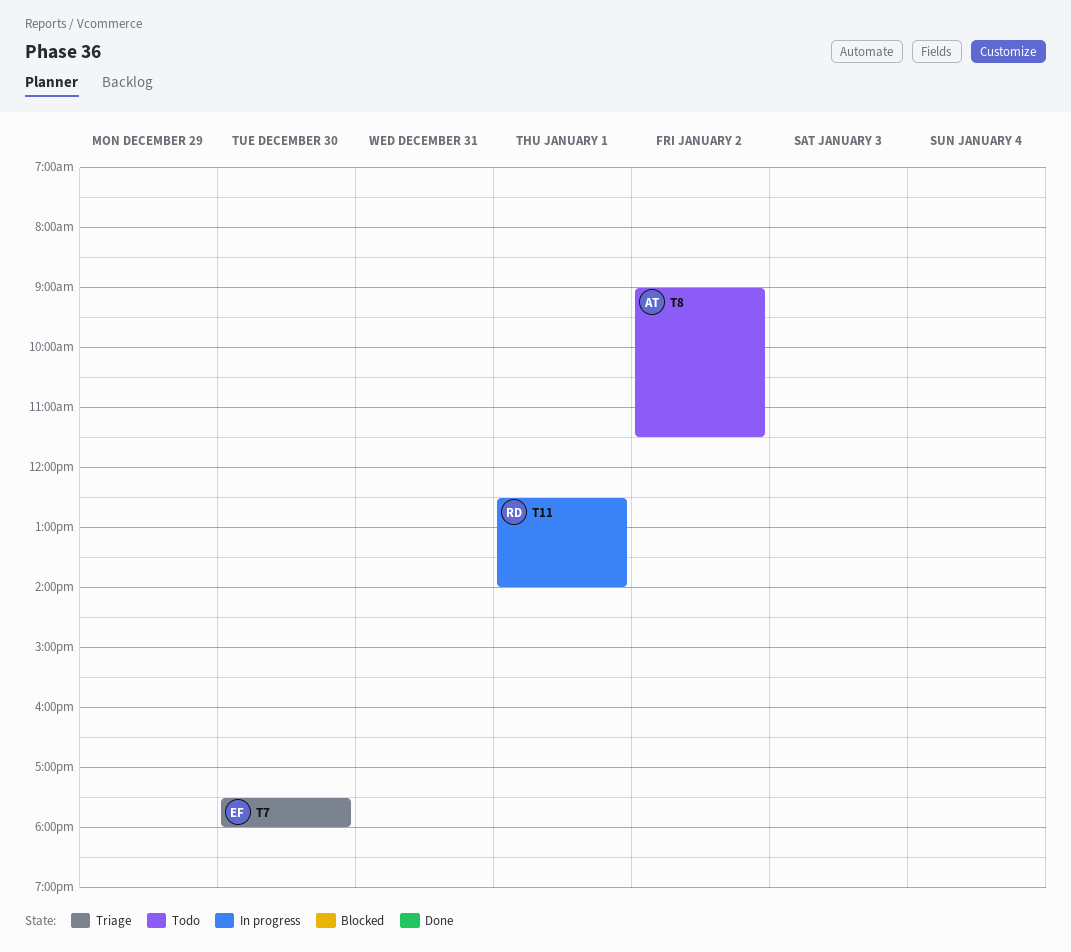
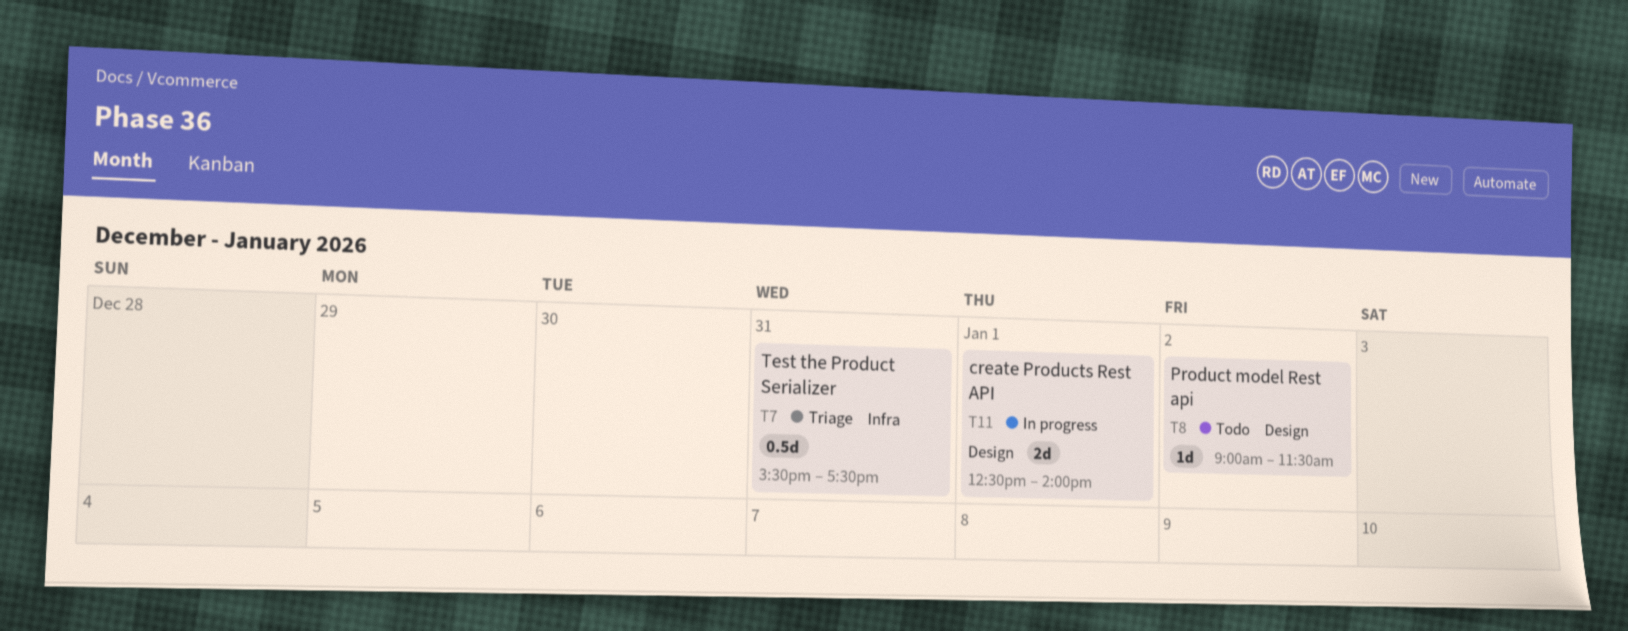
T7, day: Dec 30 -> Dec 31
T7, begins: 17:30 -> 15:30
T7, ends: 18:00 -> 17:30

